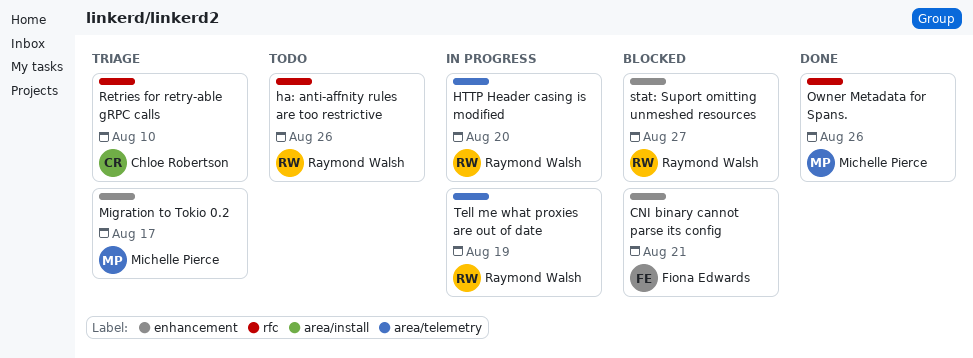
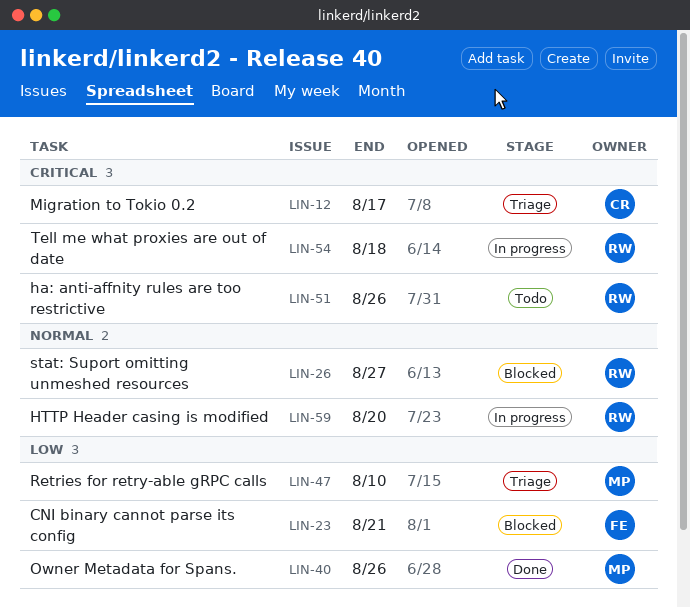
Migration to Tokio 0.2, owner: Michelle Pierce -> Chloe Robertson
Retries for retry-able gRPC calls, owner: Chloe Robertson -> Michelle Pierce
Tell me what proxies are out of date, due: Aug 19 -> Aug 18

